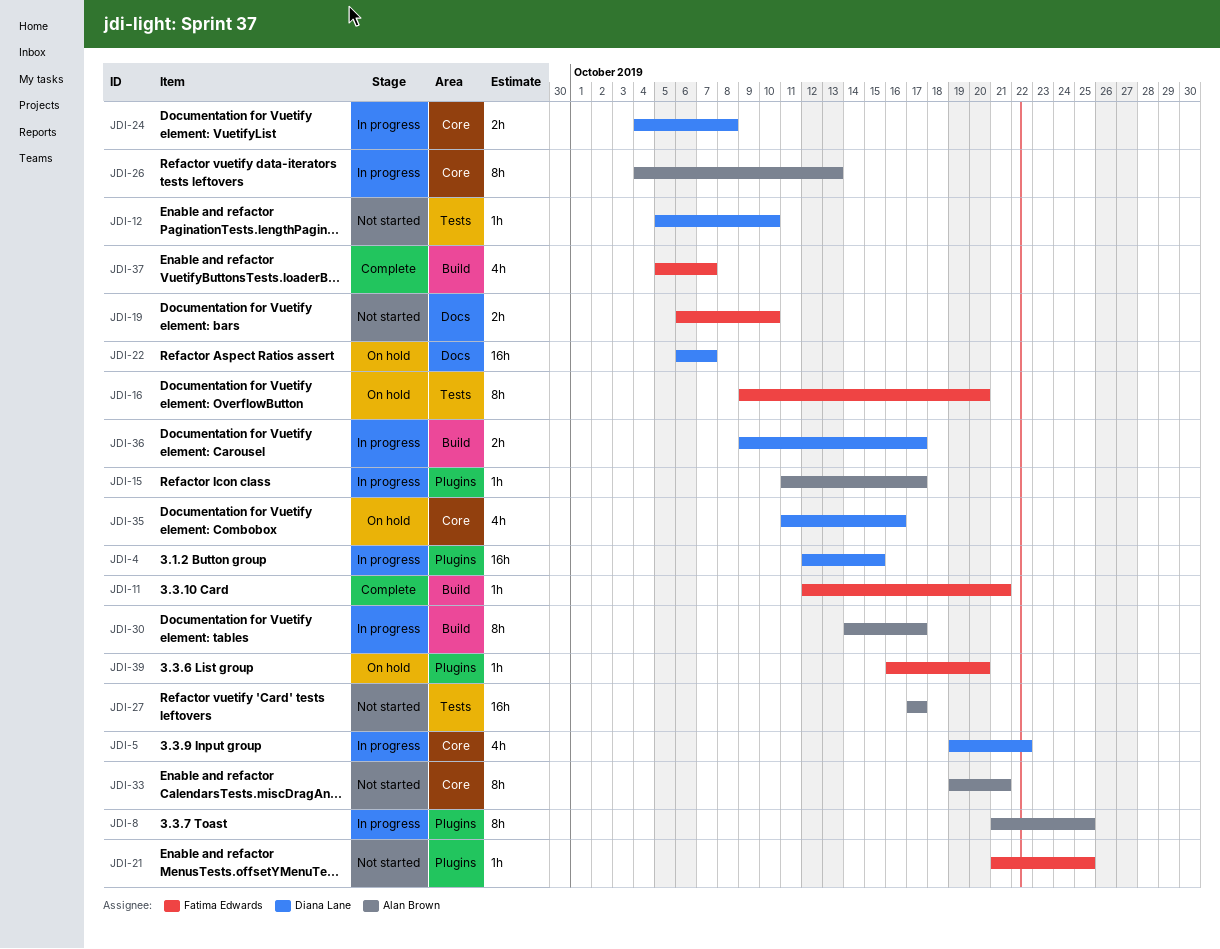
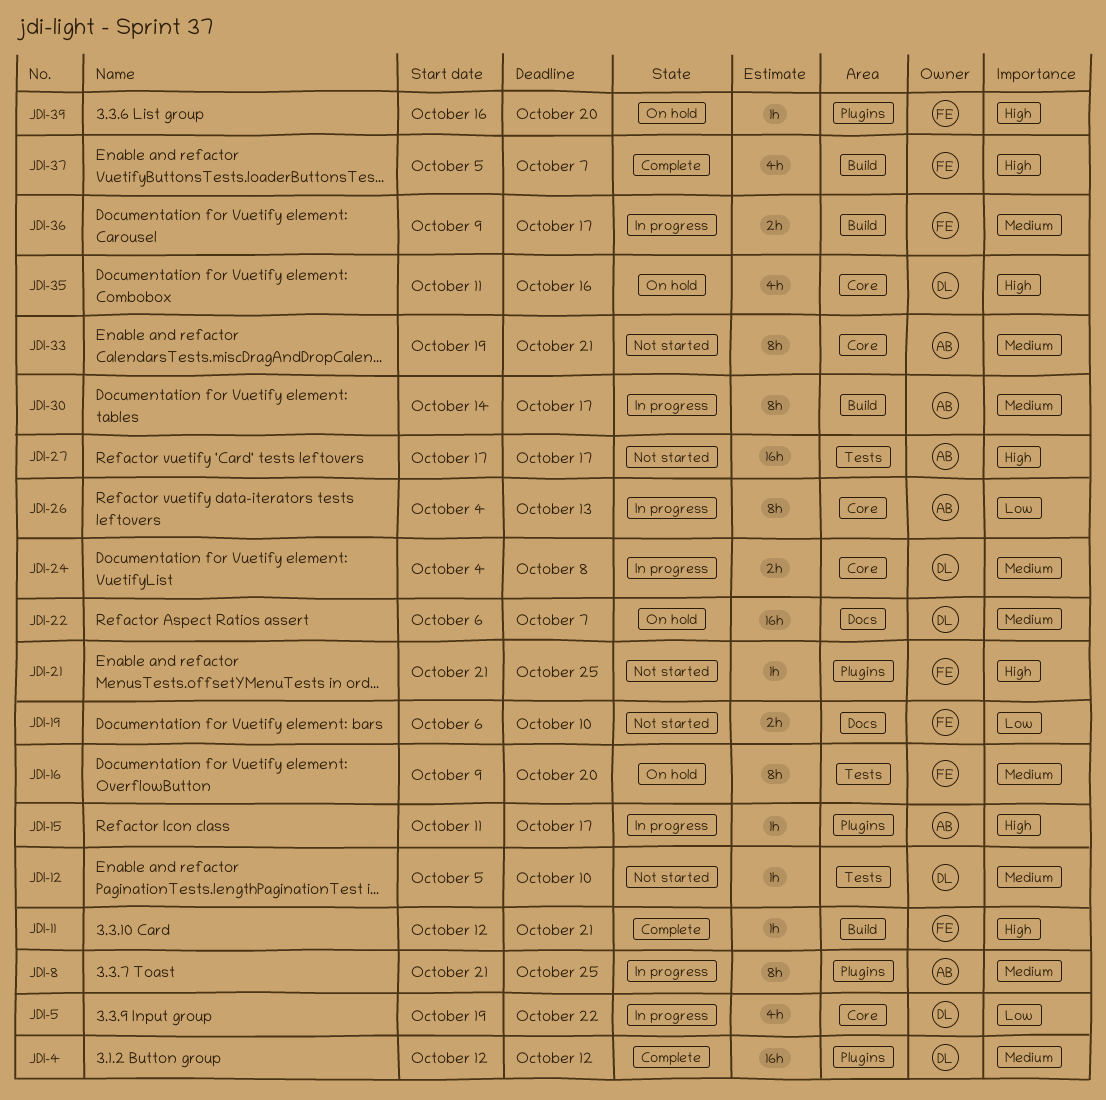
JDI-4, status: In progress -> Complete
JDI-4, due: Oct 15 -> Oct 12
JDI-36, owner: Diana Lane -> Fatima Edwards

